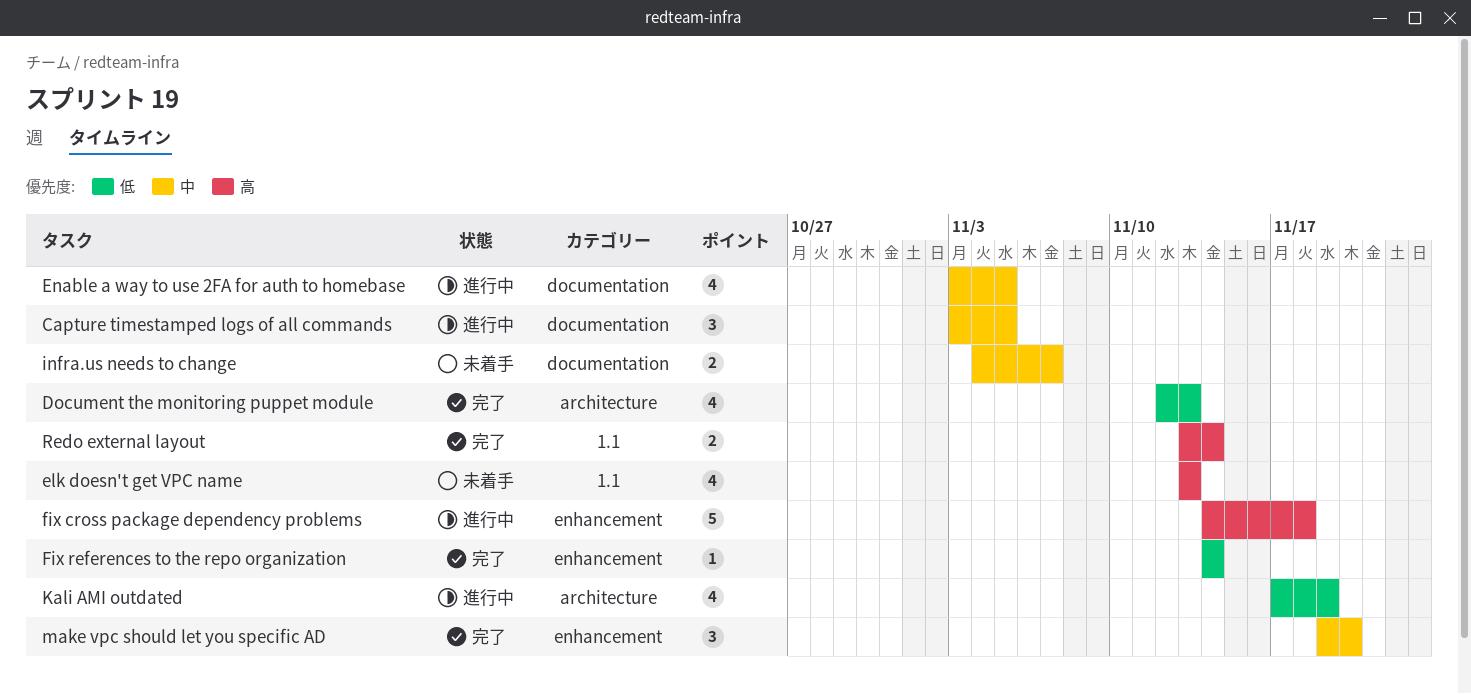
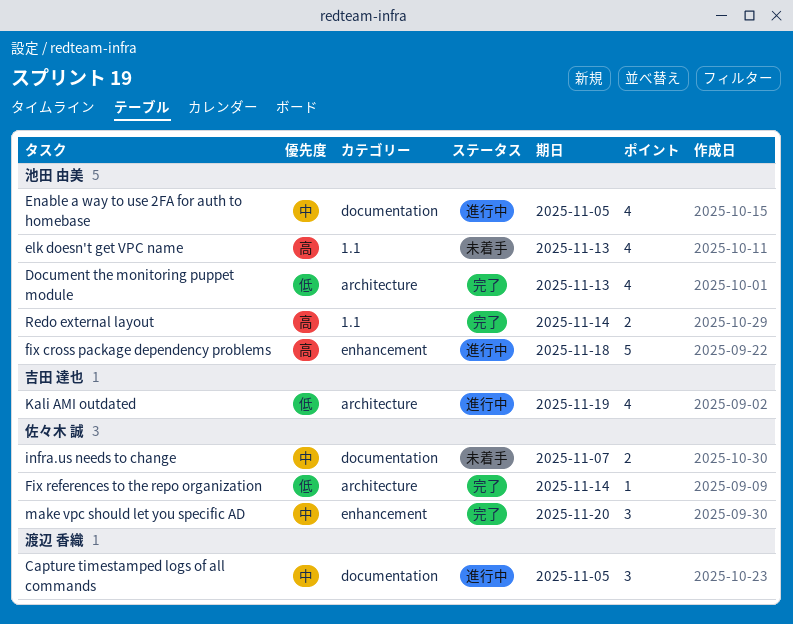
Fix references to the repo organization, label: enhancement -> architecture

